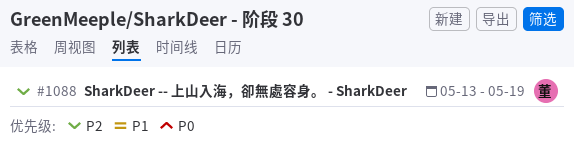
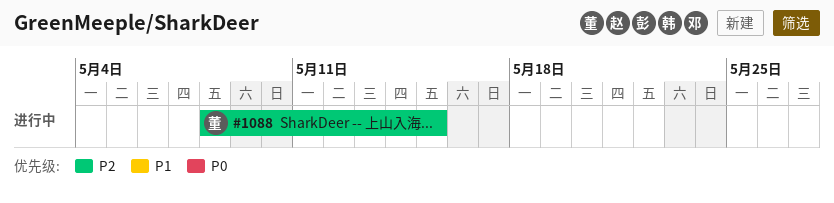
#1088, start: May 13 -> May 8
#1088, due: May 19 -> May 15

